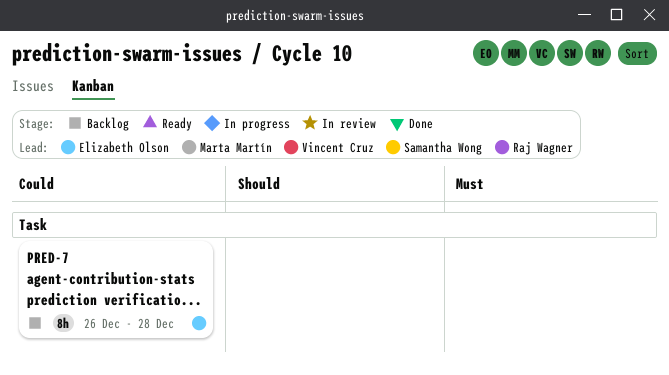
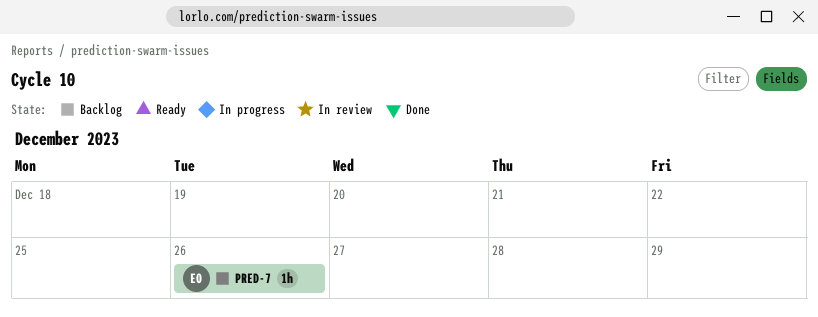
PRED-7, estimate: 8h -> 1h
PRED-7, due: Dec 28 -> Dec 26

